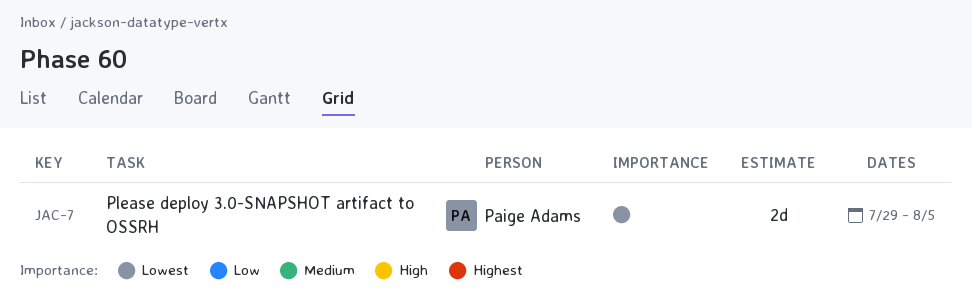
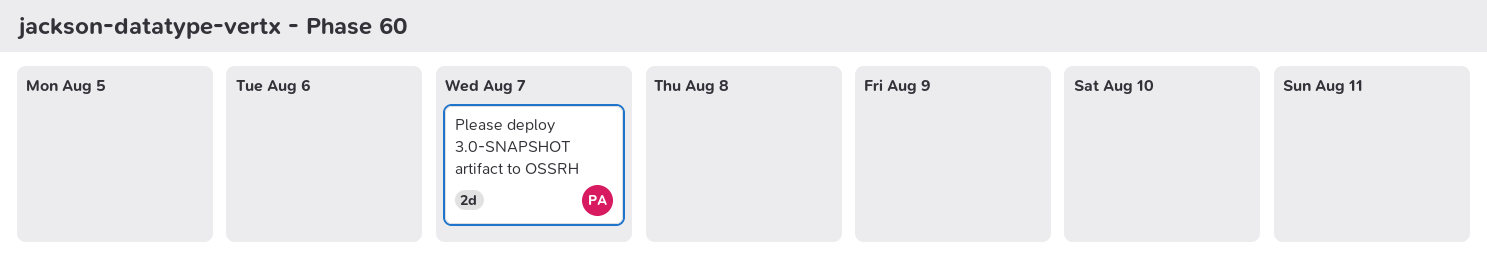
Please deploy 3.0-SNAPSHOT artifact to OSSRH, due: Aug 5 -> Aug 7

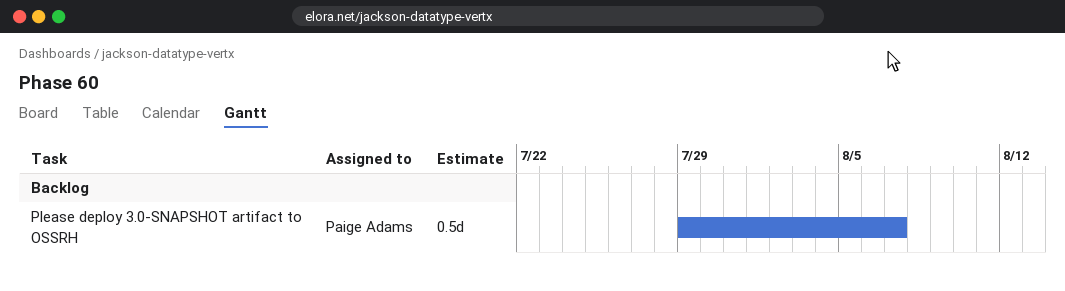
Please deploy 3.0-SNAPSHOT artifact to OSSRH, estimate: 2d -> 0.5d

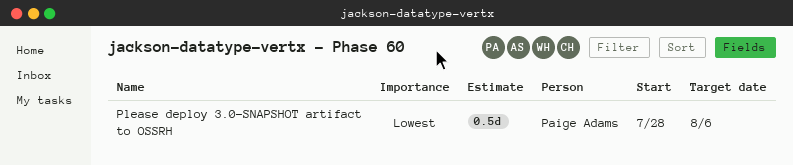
Please deploy 3.0-SNAPSHOT artifact to OSSRH, start: Jul 29 -> Jul 28
Please deploy 3.0-SNAPSHOT artifact to OSSRH, due: Aug 7 -> Aug 6

